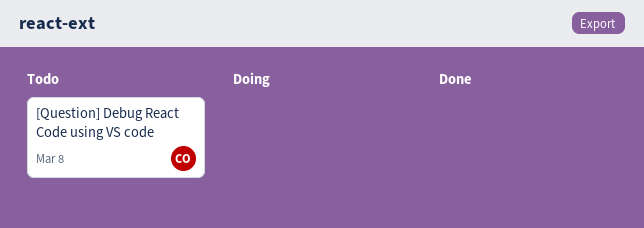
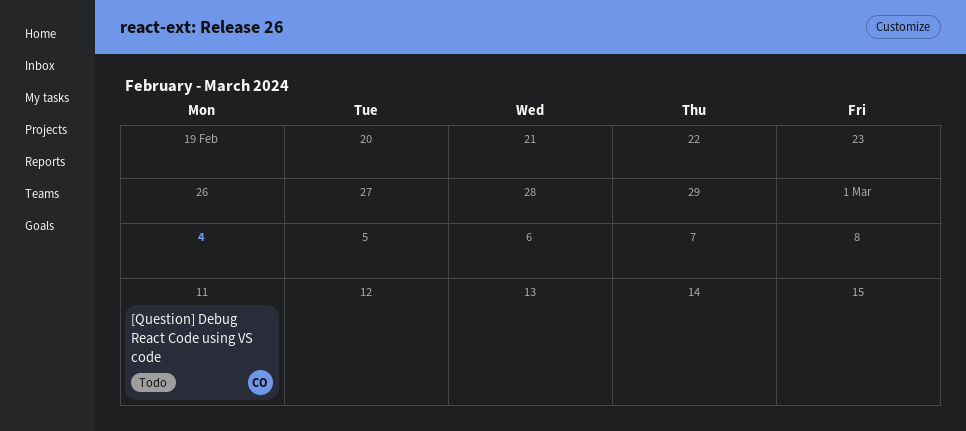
[Question] Debug React Code using VS code, due: Mar 8 -> Mar 11

